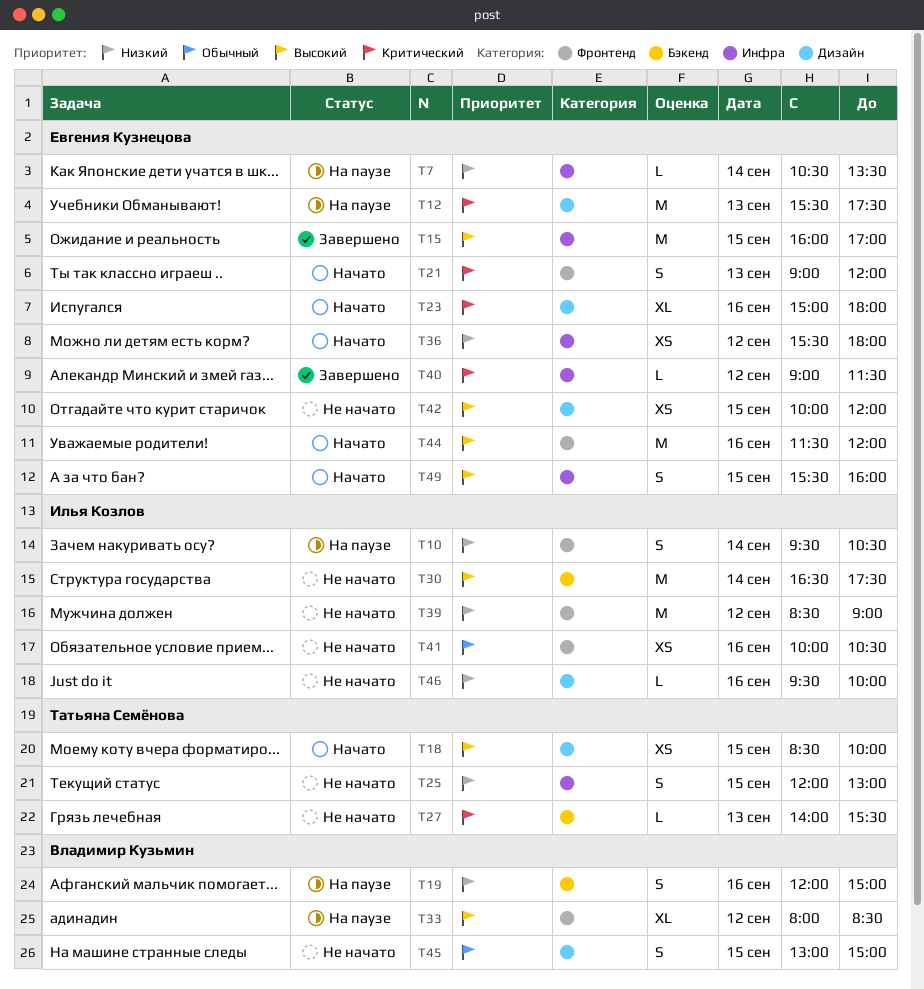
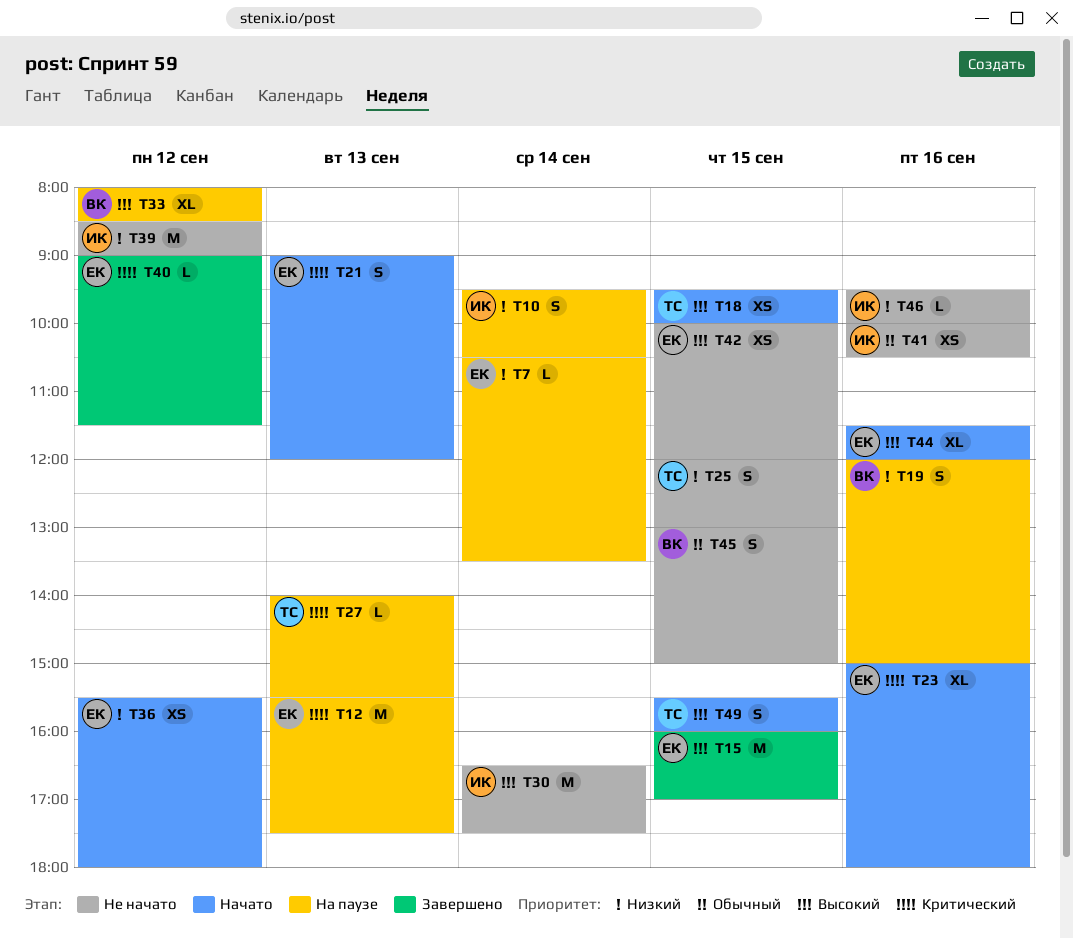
T18, begins: 08:30 -> 09:30
T27, status: Не начато -> На паузе
T44, estimate: M -> XL
T49, owner: Евгения Кузнецова -> Татьяна Семёнова

